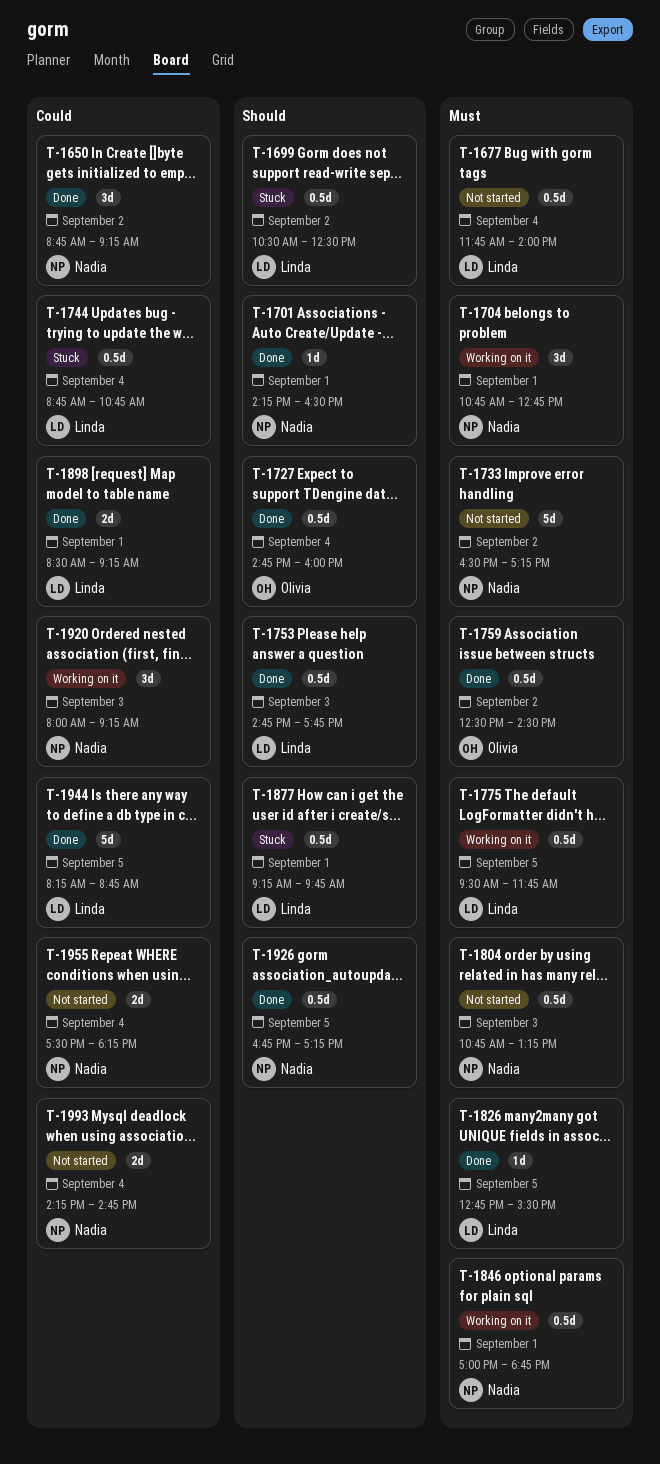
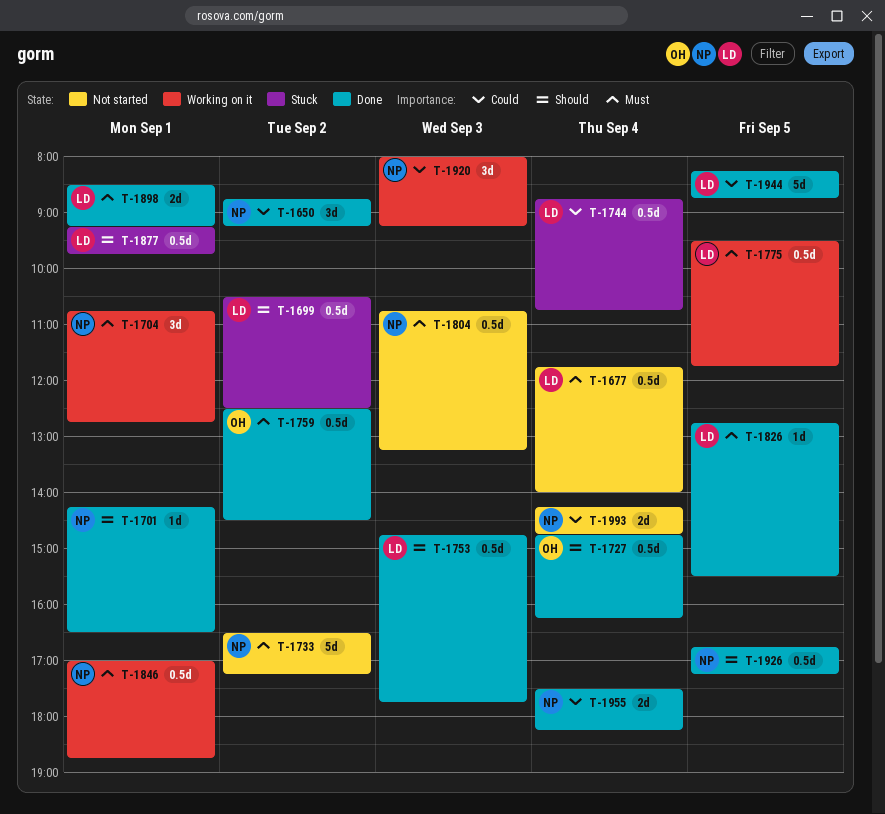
T-1727, ends: 16:00 -> 16:15
T-1898, priority: Could -> Must
T-1955, status: Not started -> Done

